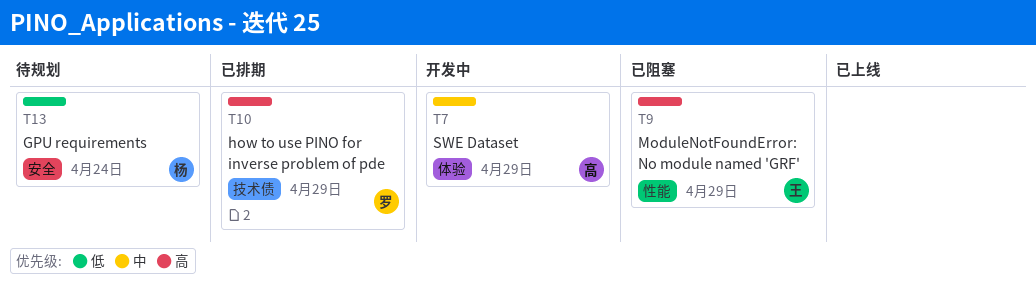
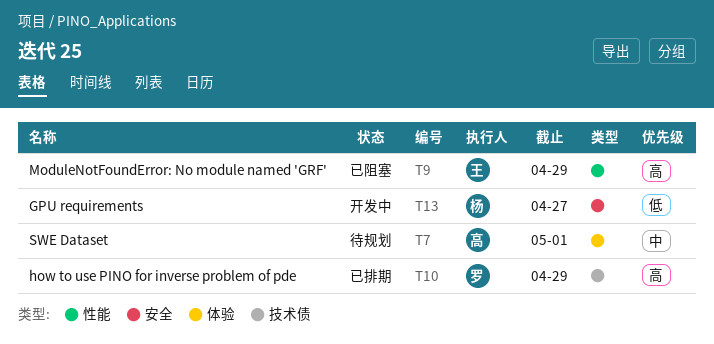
T7, status: 开发中 -> 待规划
T7, due: Apr 29 -> May 1
T13, status: 待规划 -> 开发中
T13, due: Apr 24 -> Apr 27

